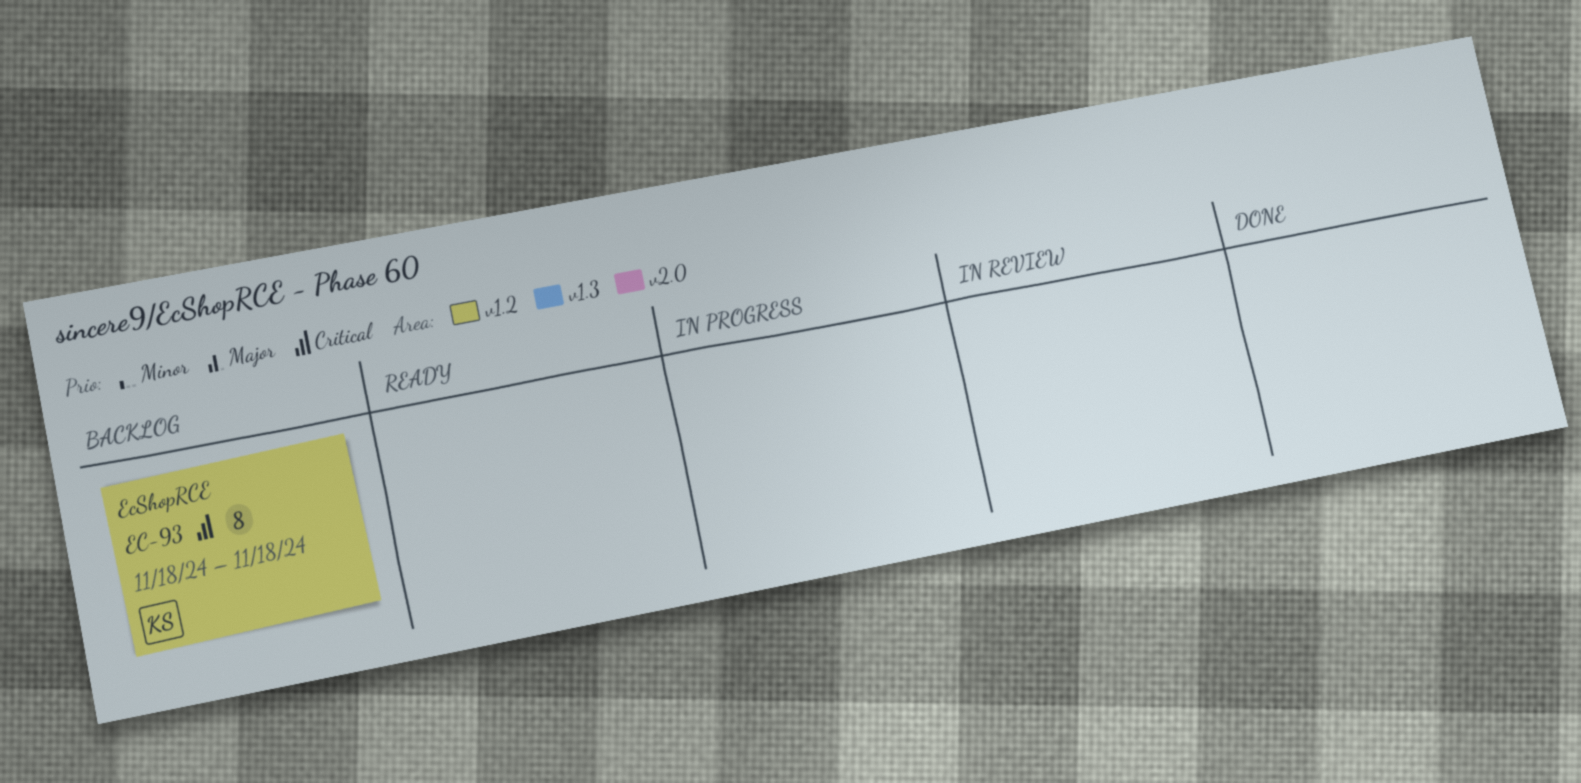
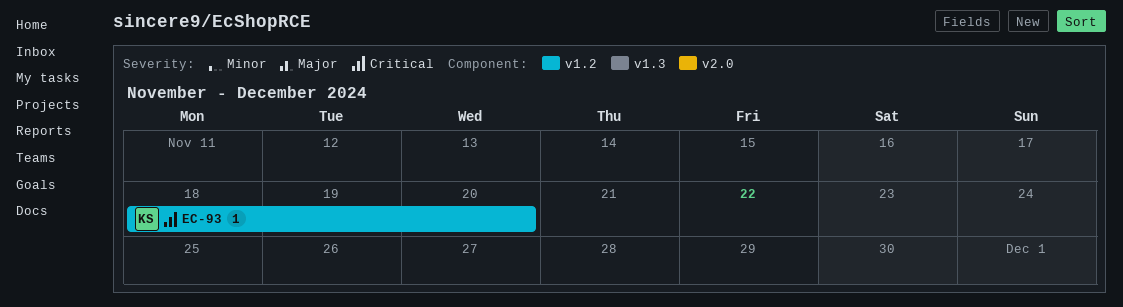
EC-93, estimate: 8 -> 1
EC-93, due: Nov 18 -> Nov 20

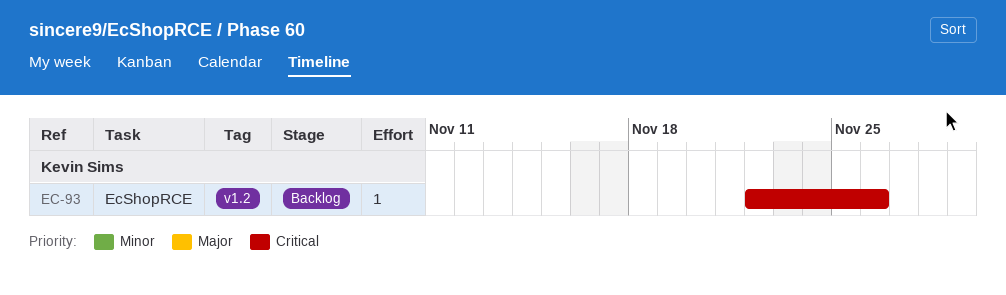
EC-93, start: Nov 18 -> Nov 22
EC-93, due: Nov 20 -> Nov 26

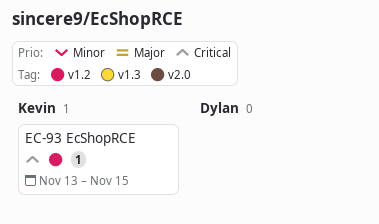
EC-93, start: Nov 22 -> Nov 13
EC-93, due: Nov 26 -> Nov 15

